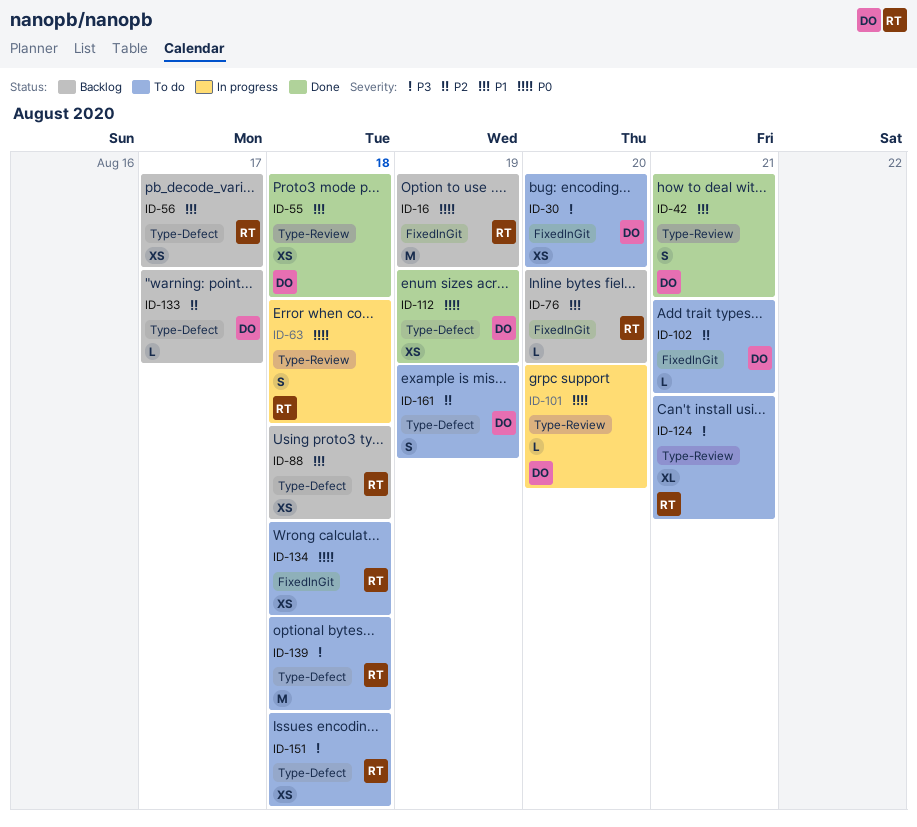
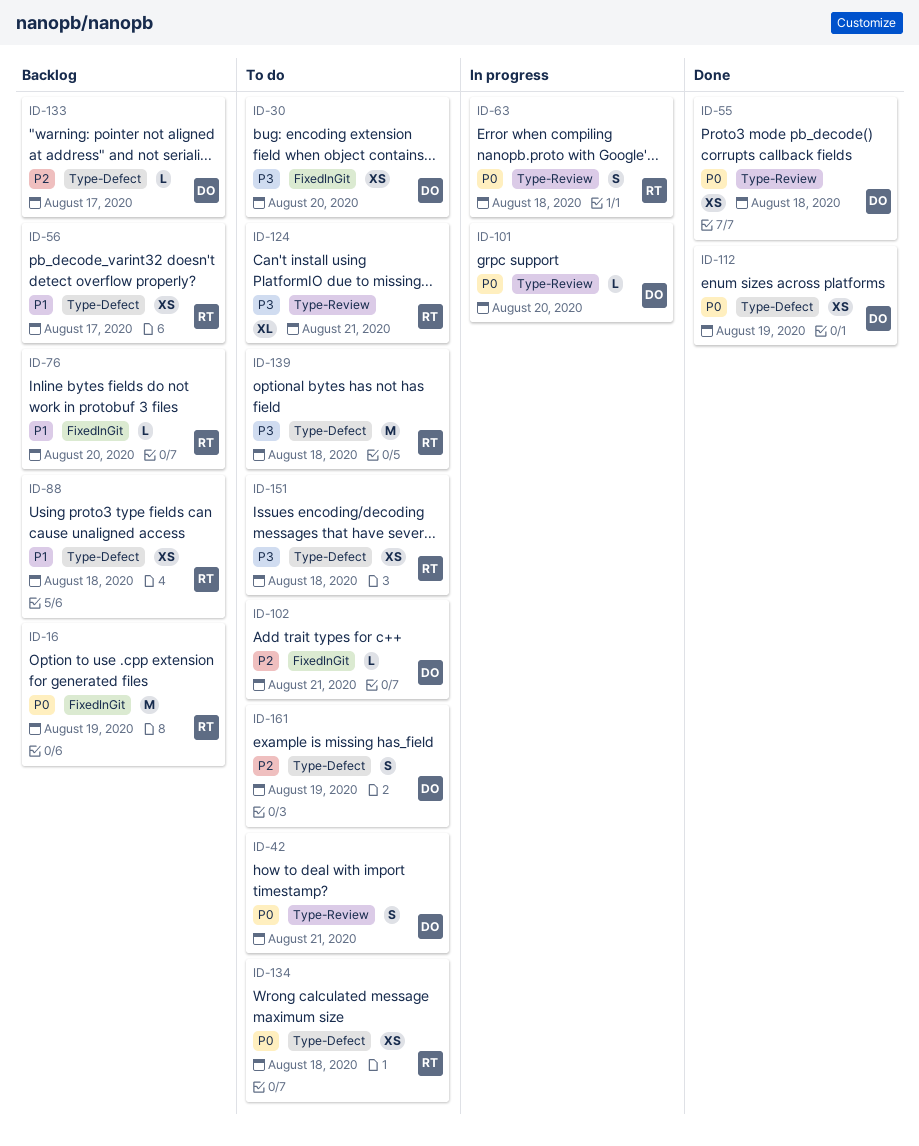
ID-42, status: Done -> To do
ID-42, priority: P1 -> P0
ID-55, priority: P1 -> P0
ID-134, label: FixedInGit -> Type-Defect

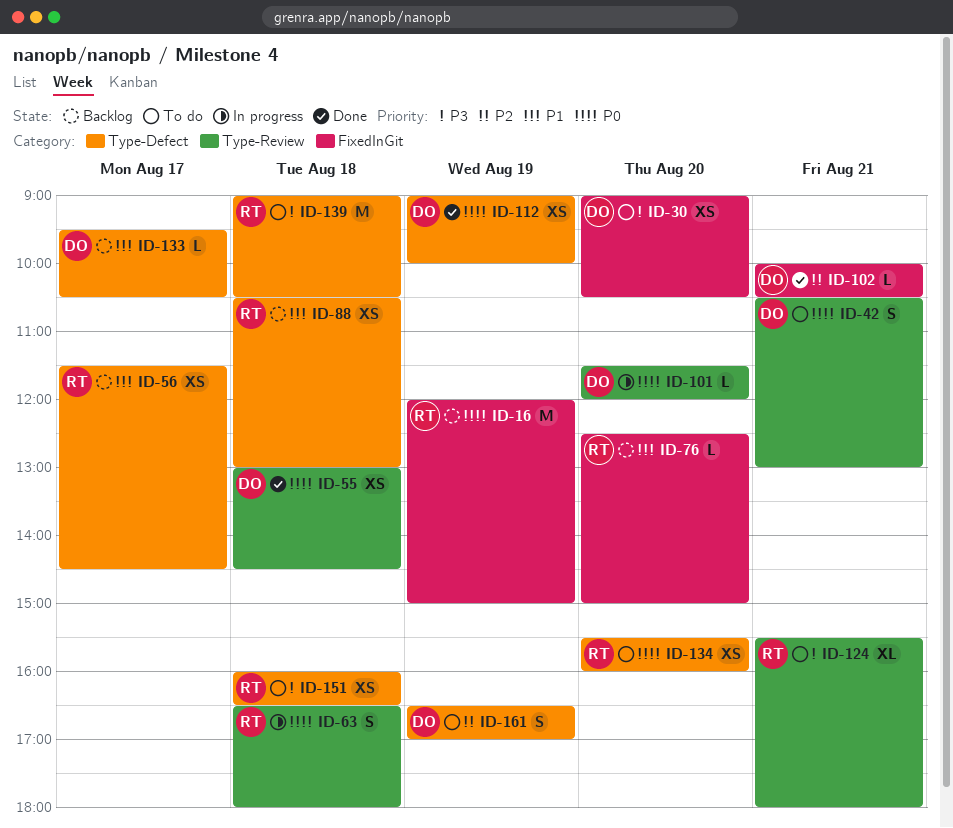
ID-102, status: To do -> Done
ID-133, priority: P2 -> P1
ID-134, day: Aug 18 -> Aug 20

